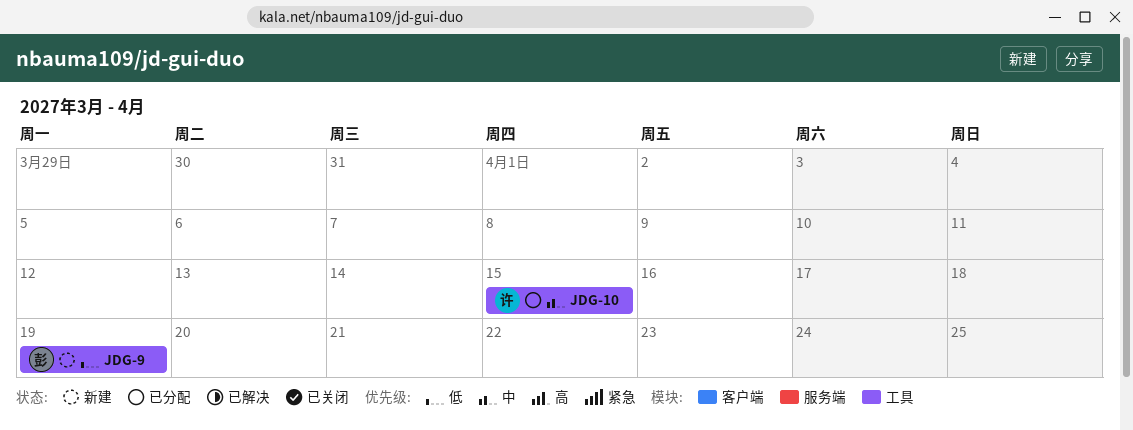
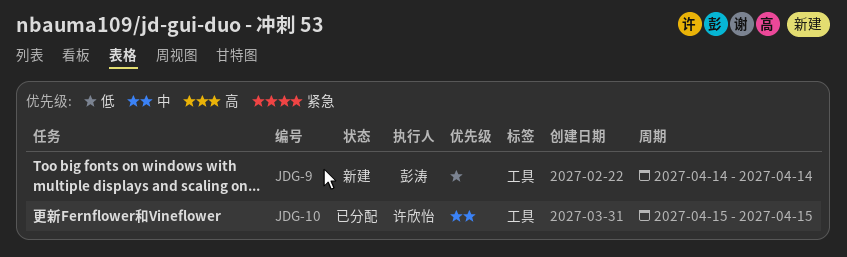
JDG-9, start: Apr 19 -> Apr 14
JDG-9, due: Apr 19 -> Apr 14

